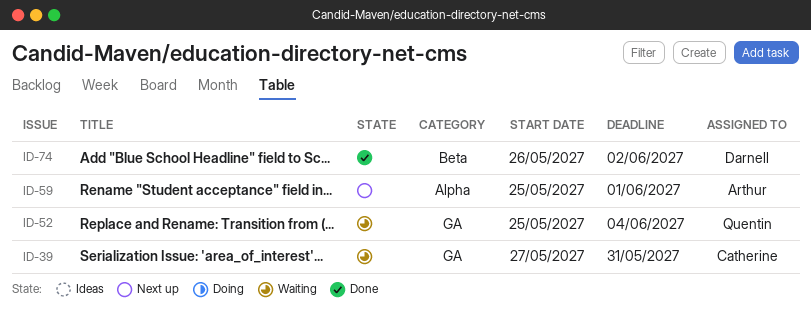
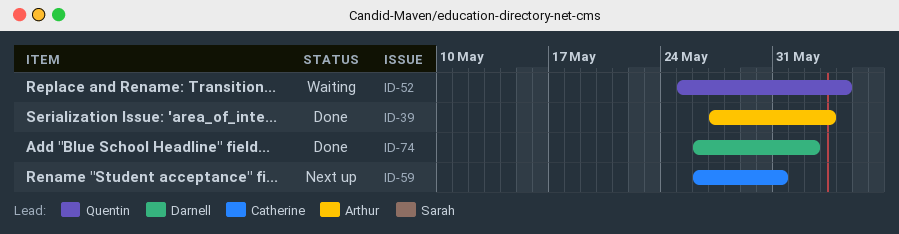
ID-39, status: Waiting -> Done
ID-39, owner: Catherine -> Arthur
ID-39, due: May 31 -> Jun 3
ID-59, owner: Arthur -> Catherine
ID-59, start: May 25 -> May 26
ID-59, due: Jun 1 -> May 31

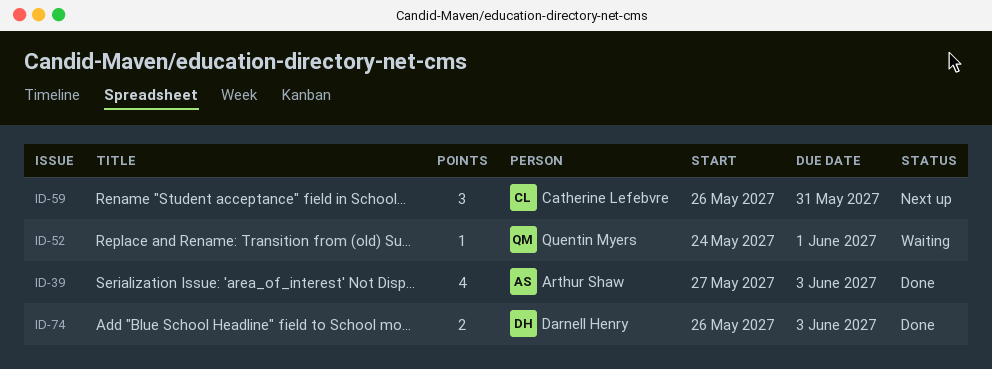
ID-52, start: May 25 -> May 24
ID-52, due: Jun 4 -> Jun 1
ID-74, due: Jun 2 -> Jun 3

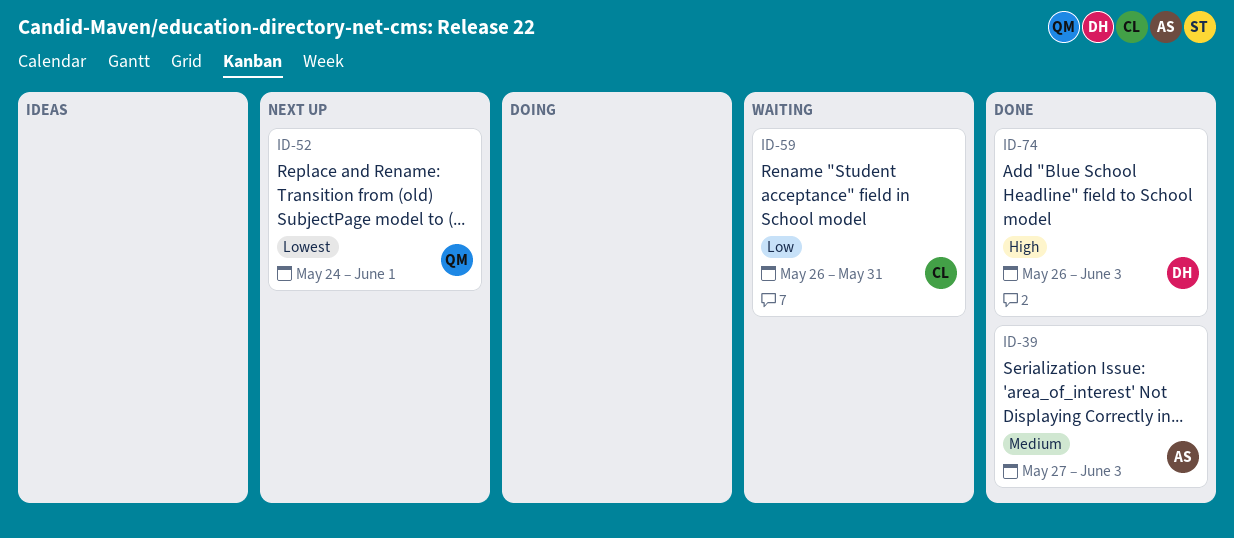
ID-52, status: Waiting -> Next up
ID-59, status: Next up -> Waiting

